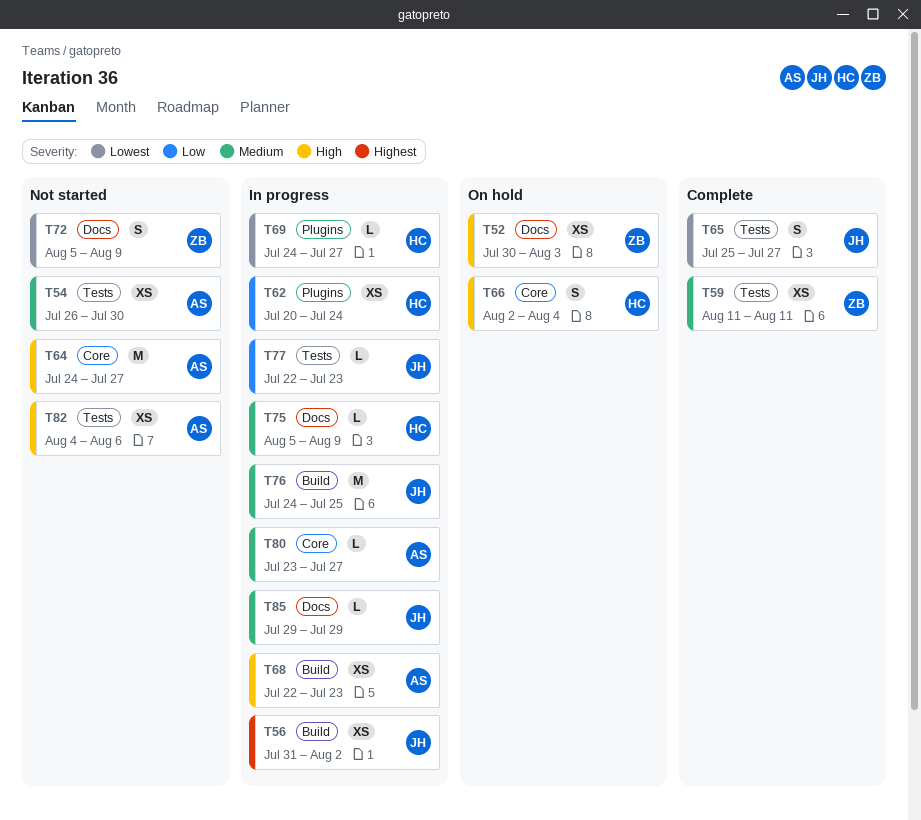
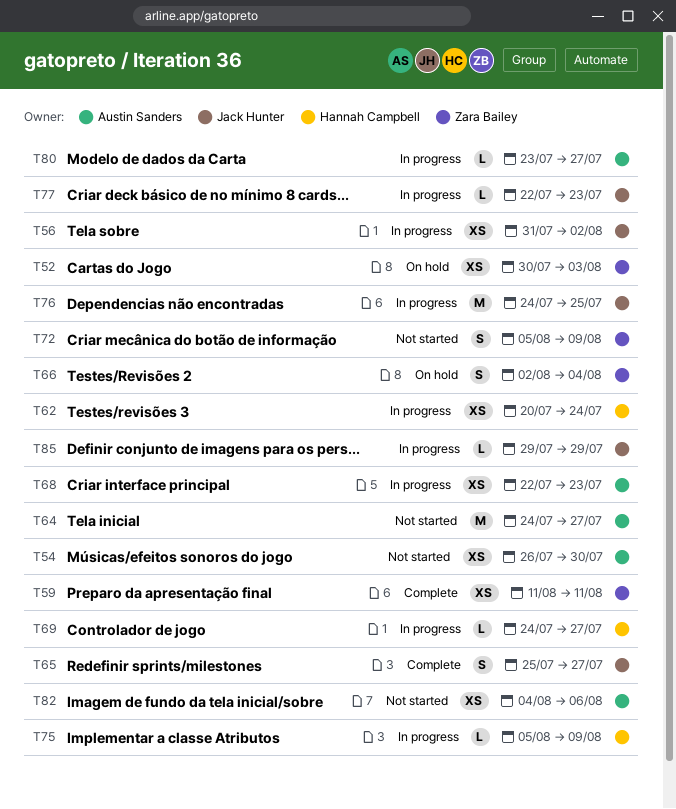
T66, owner: Hannah Campbell -> Zara Bailey

